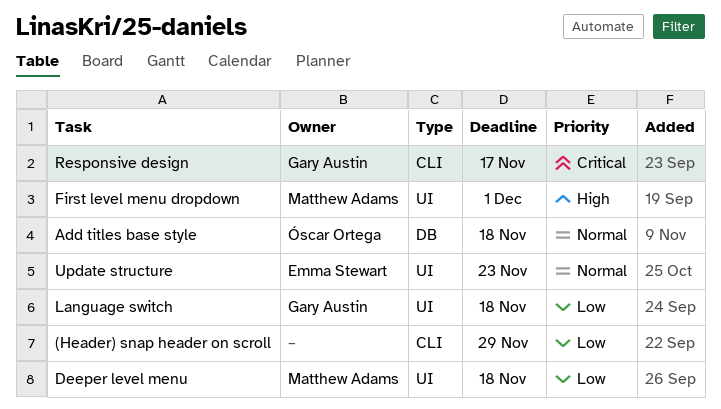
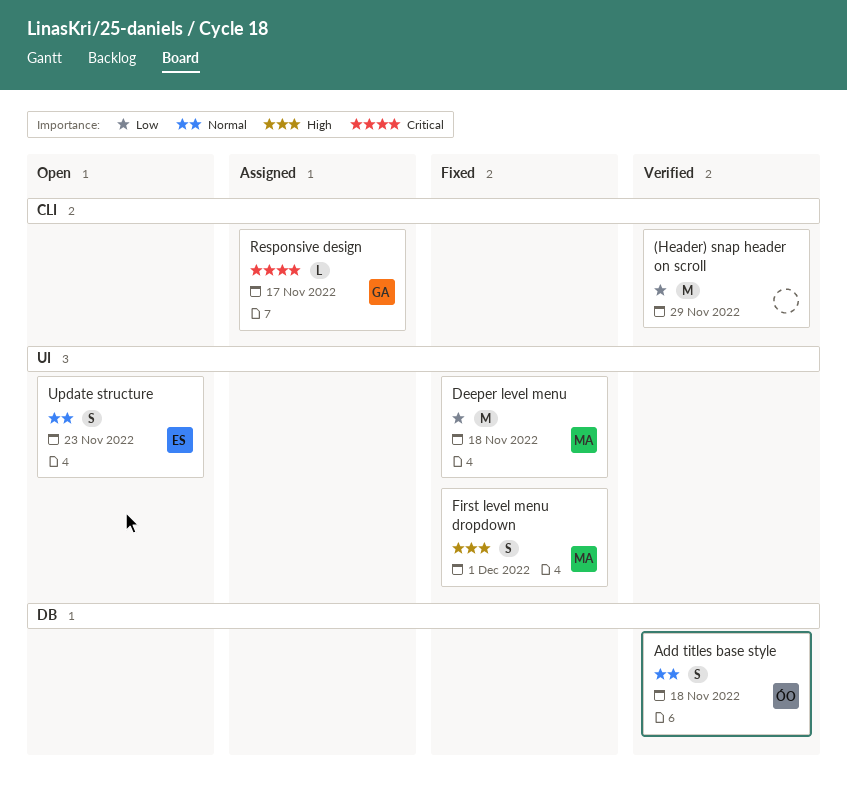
Language switch: present -> none

